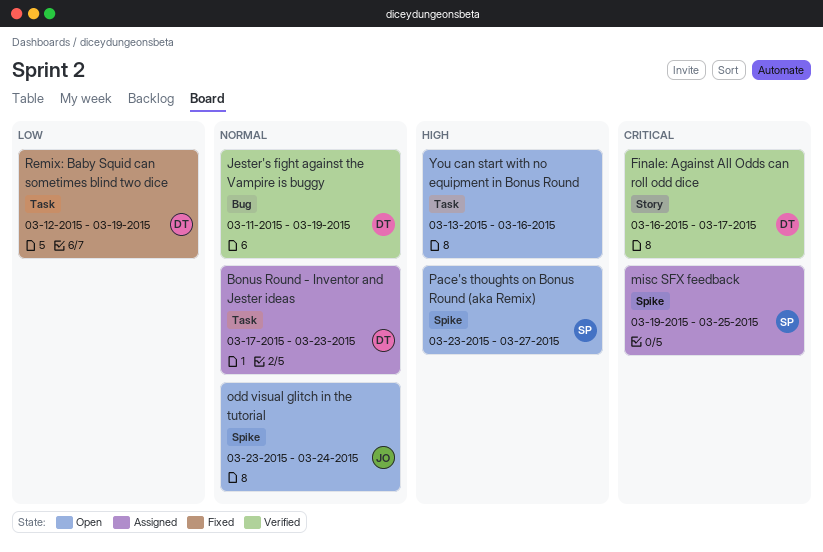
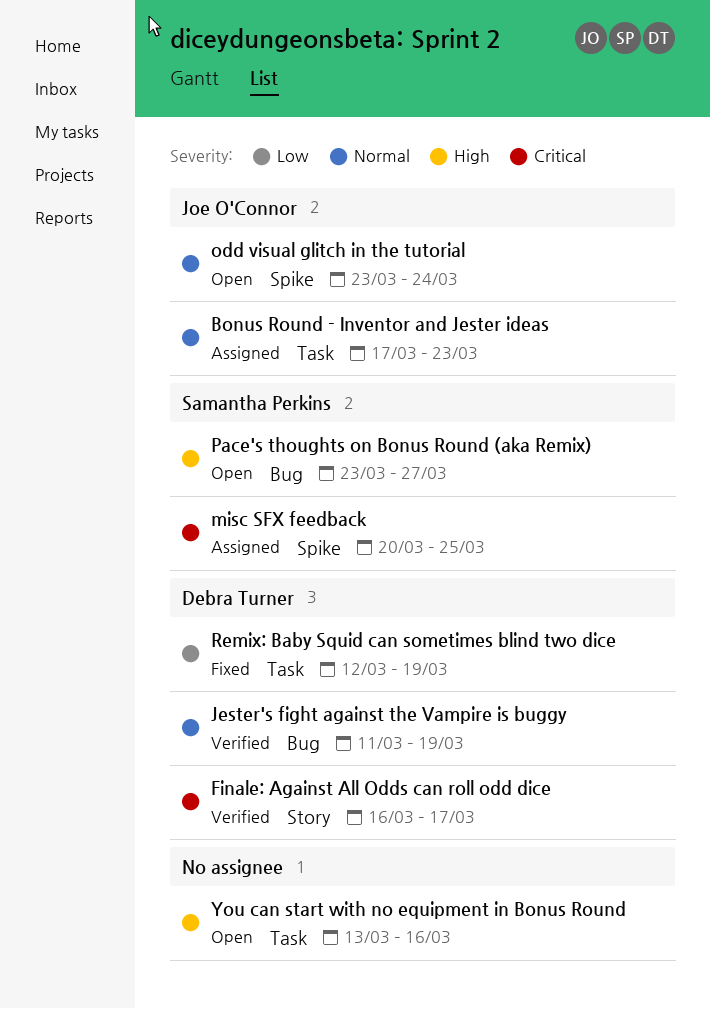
Bonus Round - Inventor and Jester ideas, owner: Debra Turner -> Joe O'Connor
misc SFX feedback, start: Mar 19 -> Mar 20
Pace's thoughts on Bonus Round (aka Remix), label: Spike -> Bug

